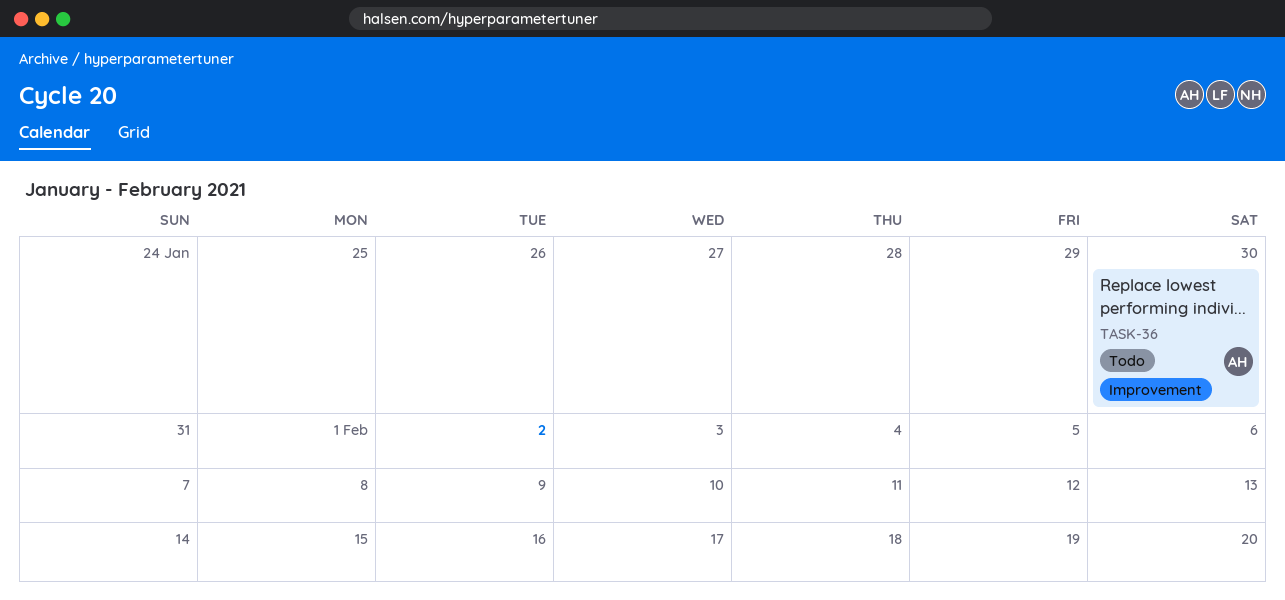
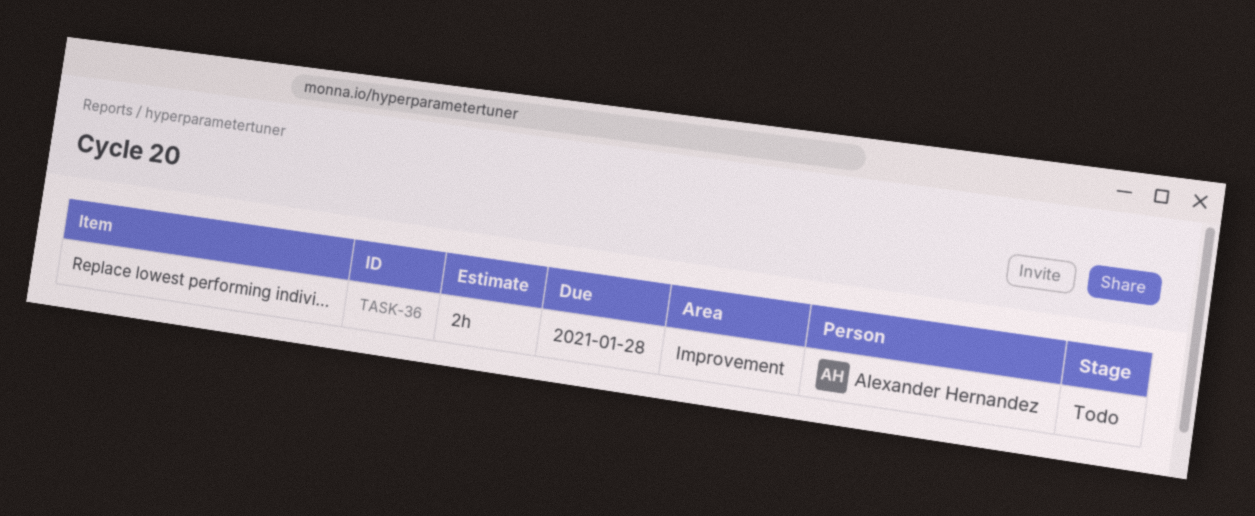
TASK-36, due: Jan 30 -> Jan 28

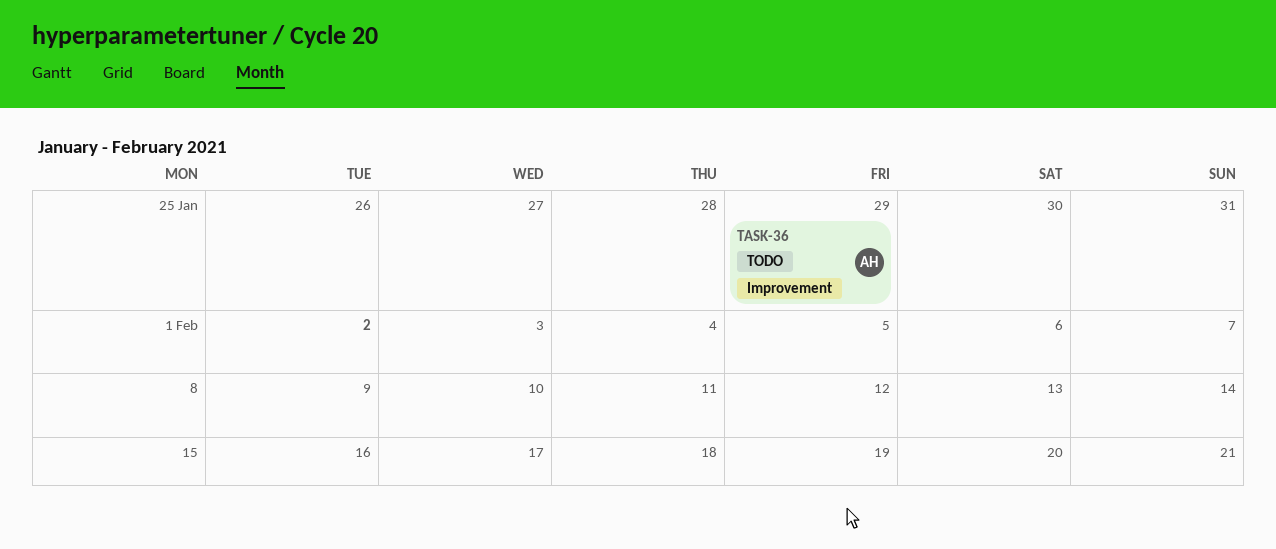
TASK-36, due: Jan 28 -> Jan 29

